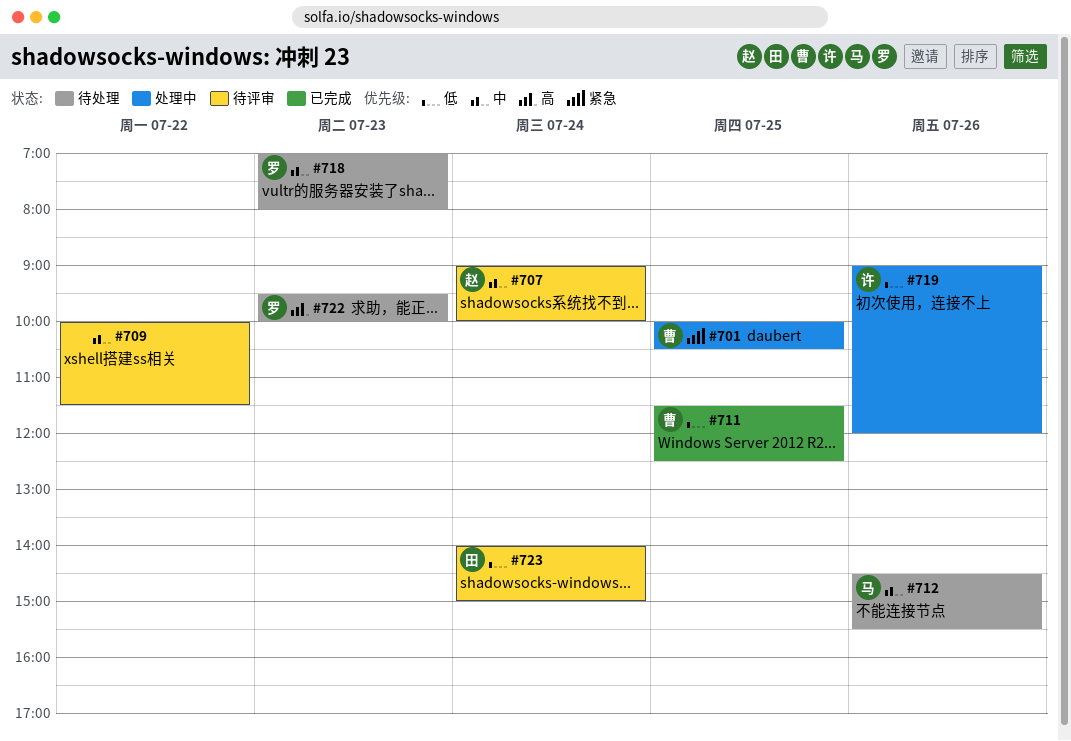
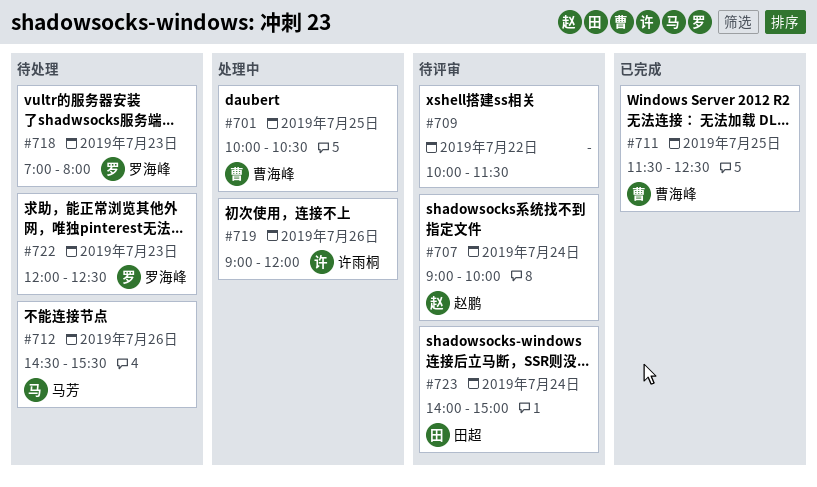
#722, begins: 09:30 -> 12:00
#722, ends: 10:00 -> 12:30

